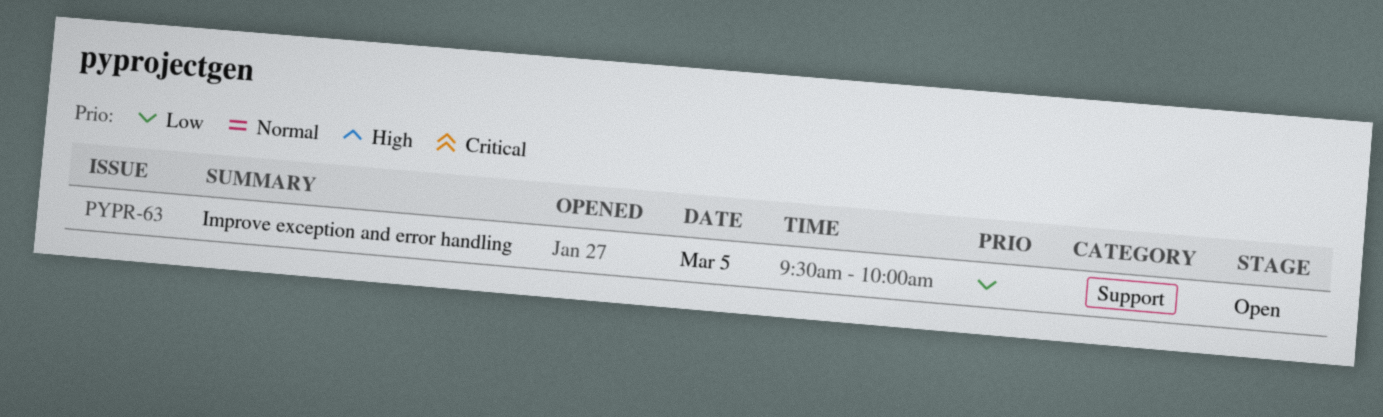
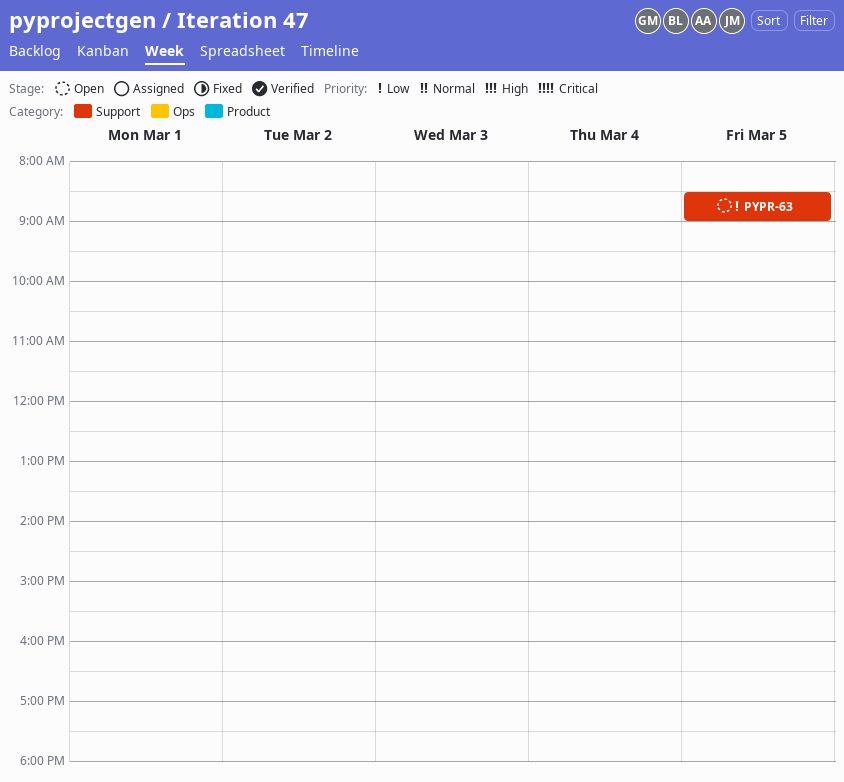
PYPR-63, begins: 09:30 -> 08:30
PYPR-63, ends: 10:00 -> 09:00

